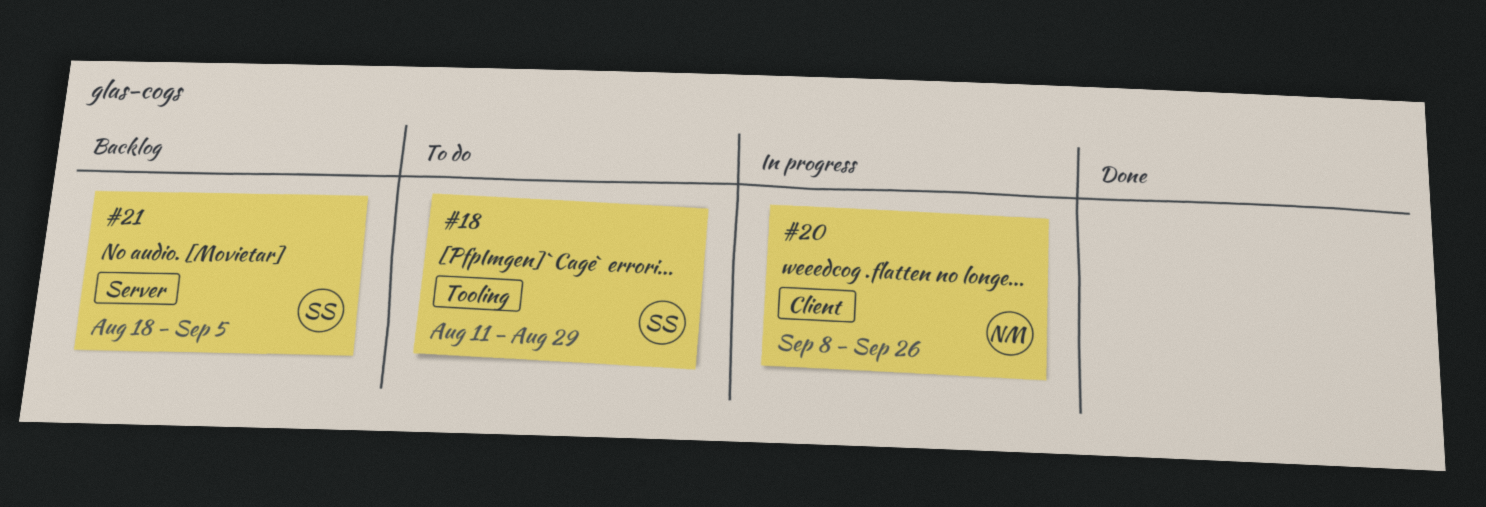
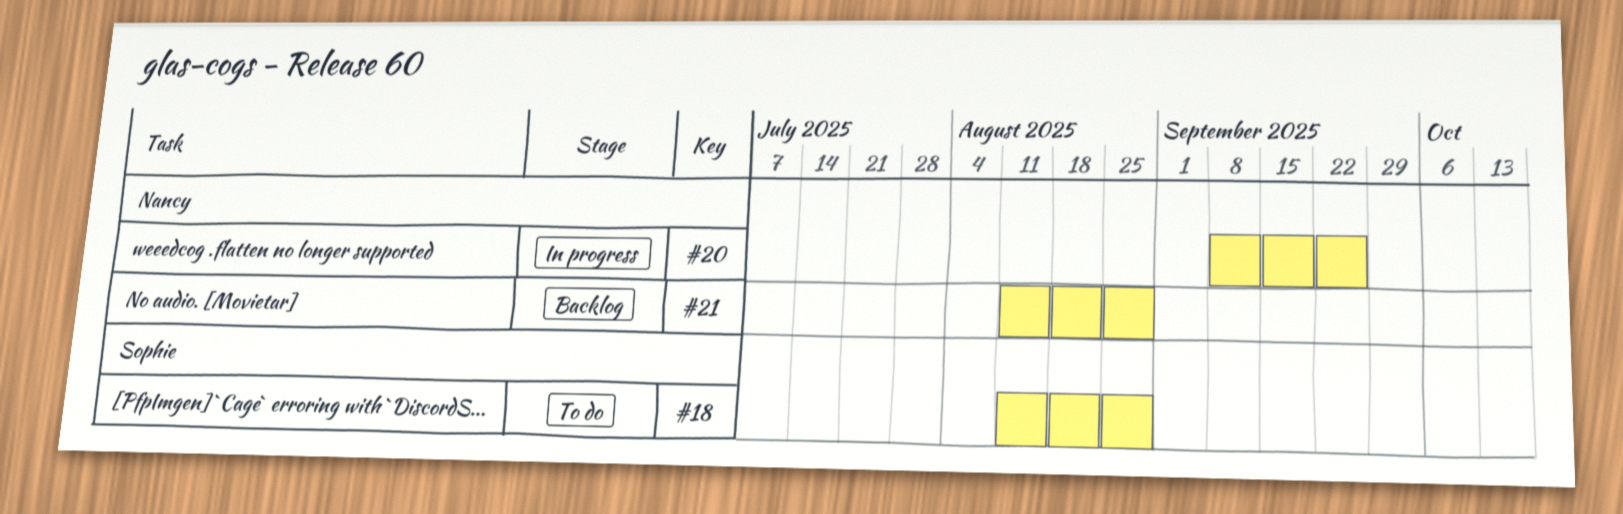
#21, owner: Sophie -> Nancy
#21, start: Aug 18 -> Aug 11
#21, due: Sep 5 -> Aug 29

